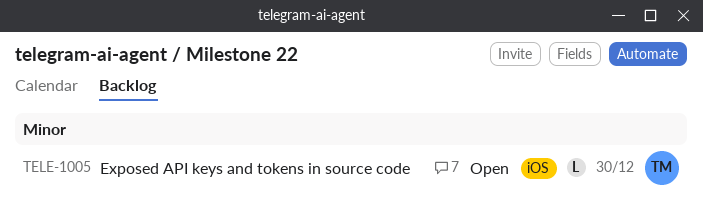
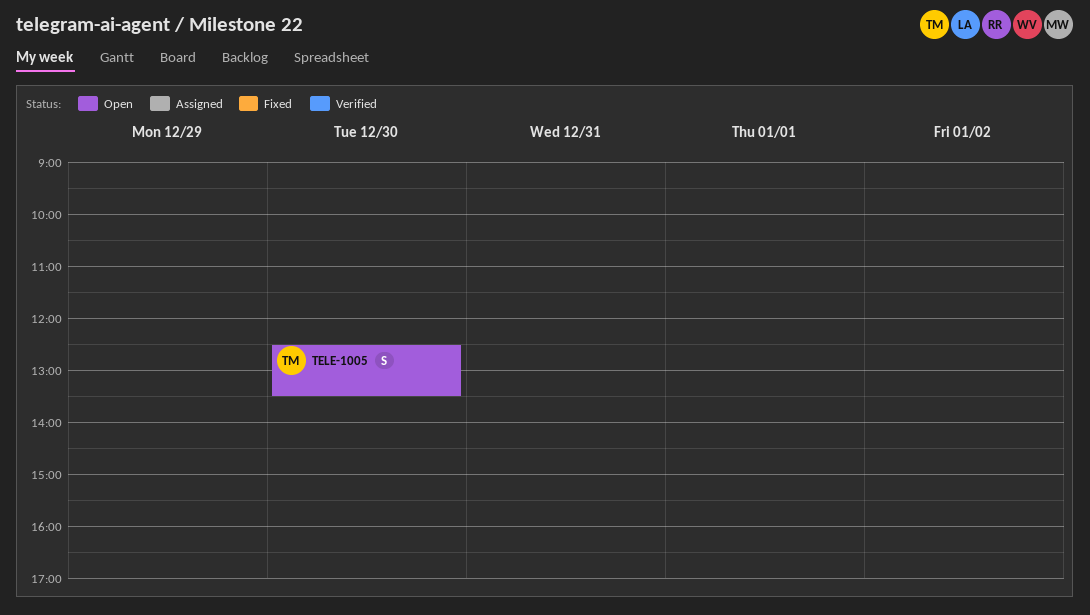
TELE-1005, estimate: L -> S

